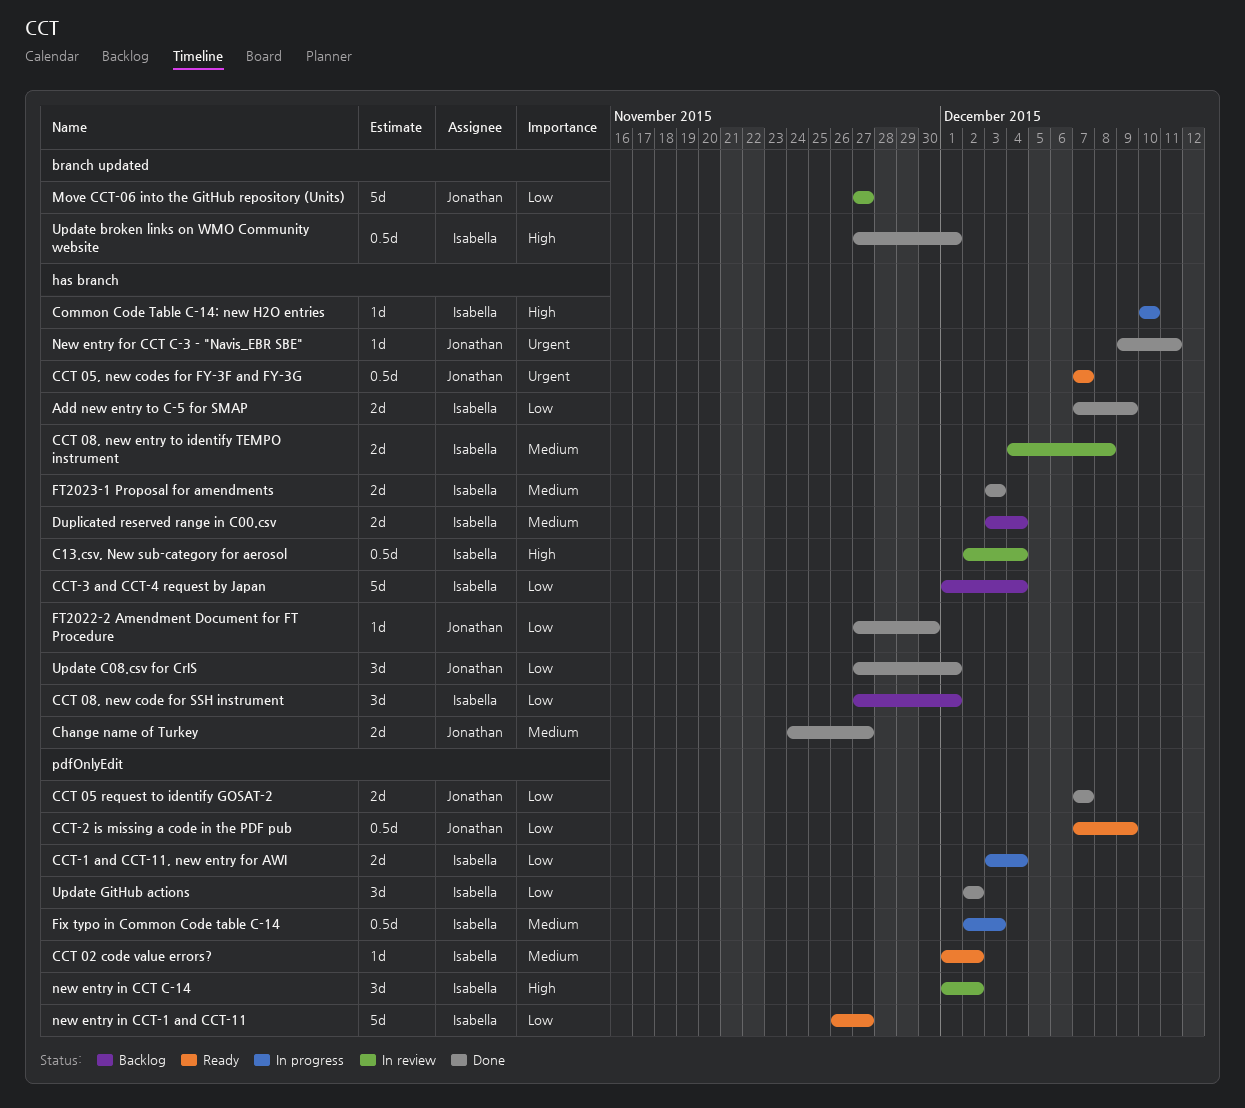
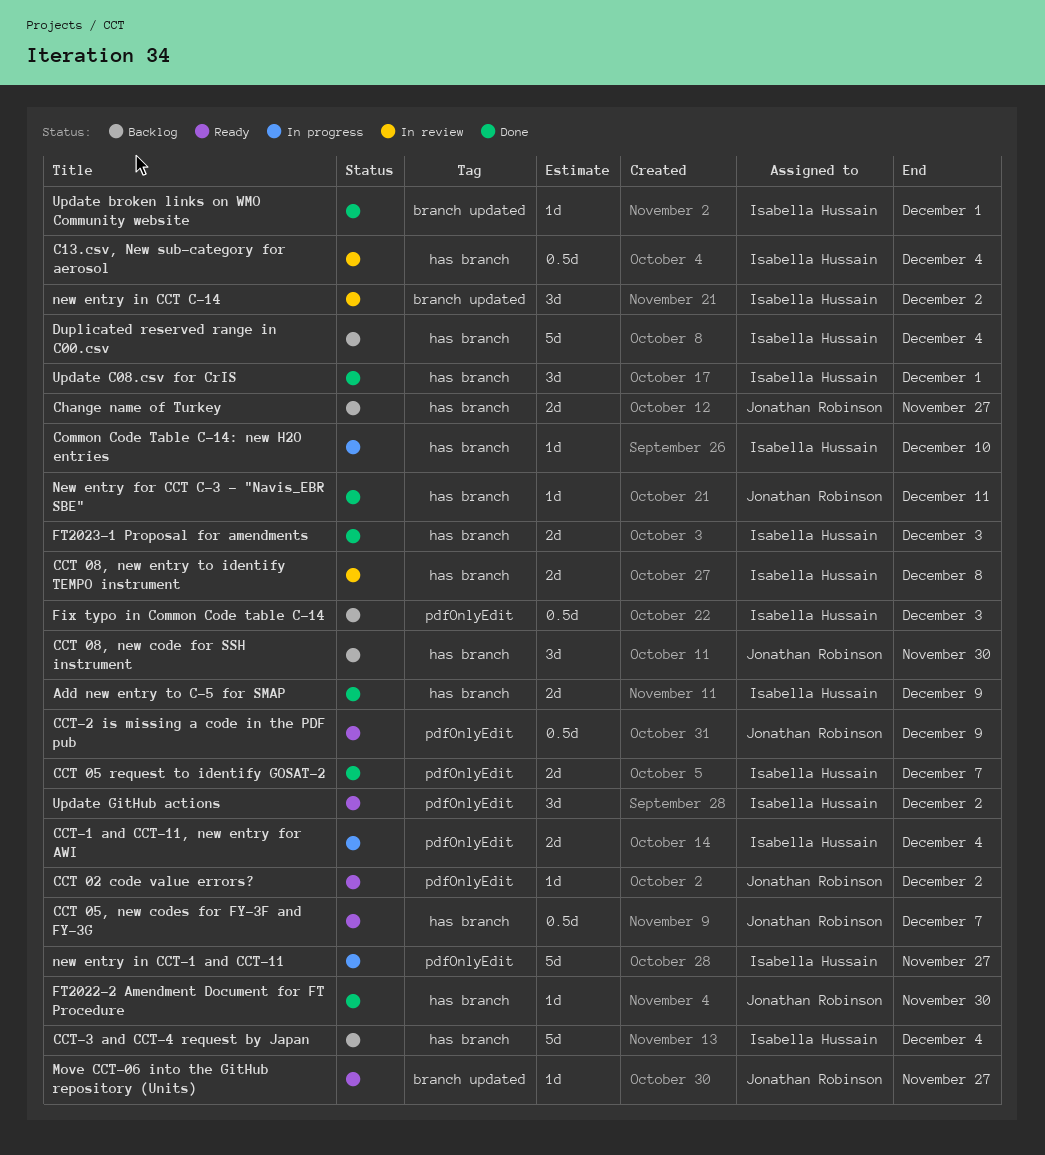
CCT 02 code value errors?, owner: Isabella Hussain -> Jonathan Robinson
CCT 05 request to identify GOSAT-2, owner: Jonathan Robinson -> Isabella Hussain
CCT 08, new code for SSH instrument, owner: Isabella Hussain -> Jonathan Robinson
CCT 08, new code for SSH instrument, due: Dec 1 -> Nov 30
Change name of Turkey, status: Done -> Backlog
Duplicated reserved range in C00.csv, estimate: 2d -> 5d
Fix typo in Common Code table C-14, status: In progress -> Backlog
Move CCT-06 into the GitHub repository (Units), status: In review -> Ready
Move CCT-06 into the GitHub repository (Units), estimate: 5d -> 1d
new entry in CCT C-14, label: pdfOnlyEdit -> branch updated
new entry in CCT-1 and CCT-11, status: Ready -> In progress
Update broken links on WMO Community website, estimate: 0.5d -> 1d
Update C08.csv for CrIS, owner: Jonathan Robinson -> Isabella Hussain
Update GitHub actions, status: Done -> Ready

